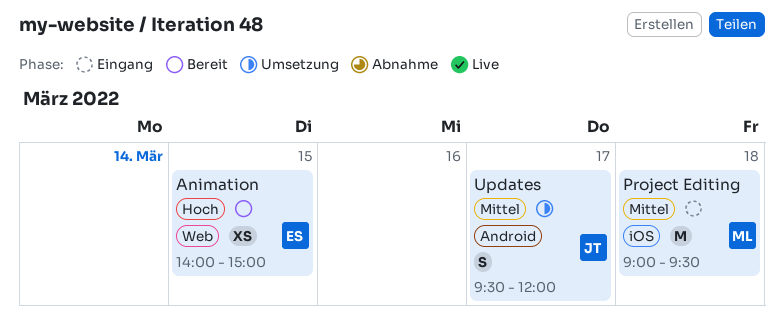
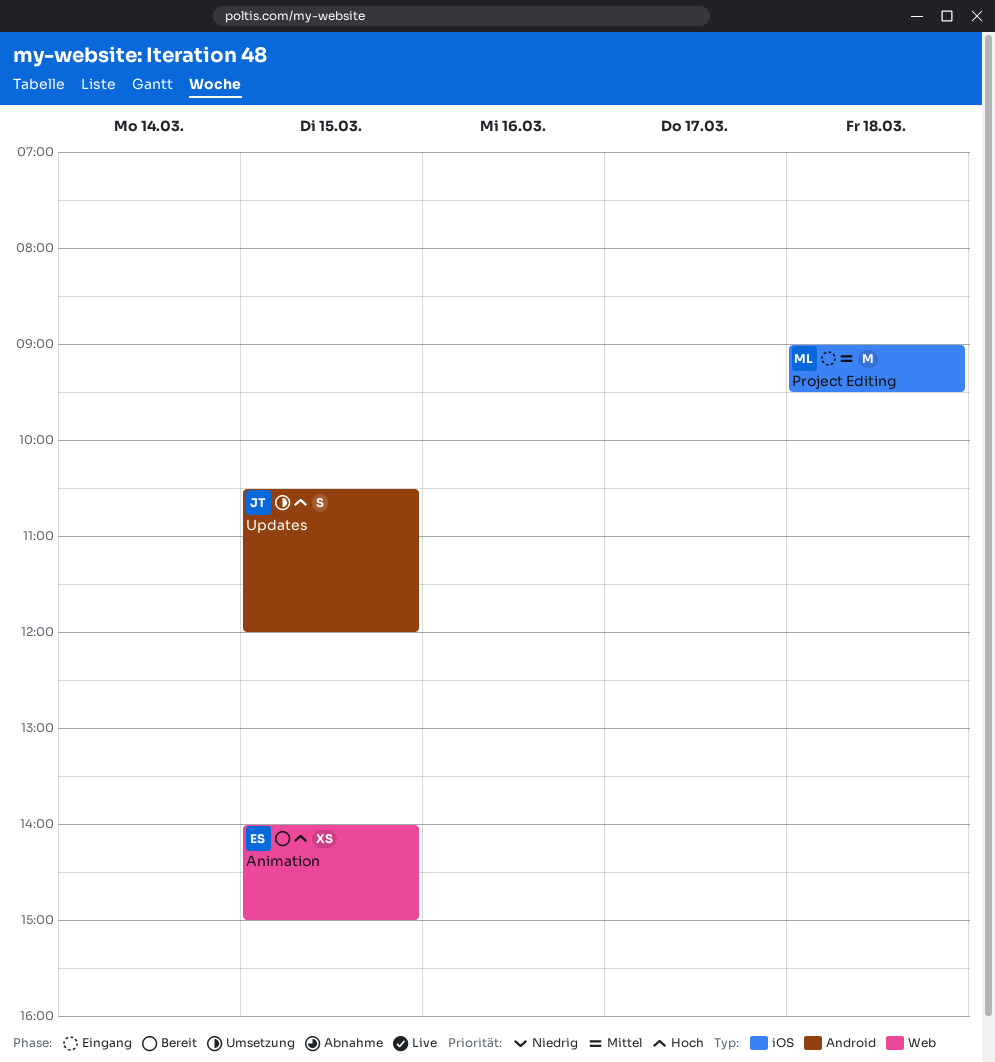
Updates, priority: Mittel -> Hoch
Updates, day: Mar 17 -> Mar 15
Updates, begins: 09:30 -> 10:30

